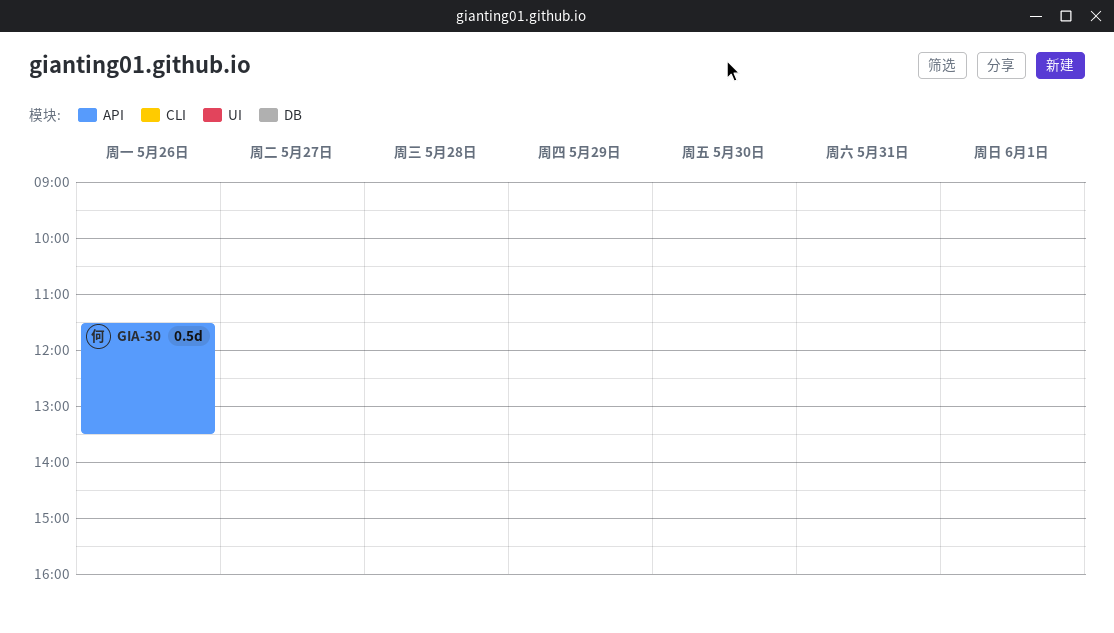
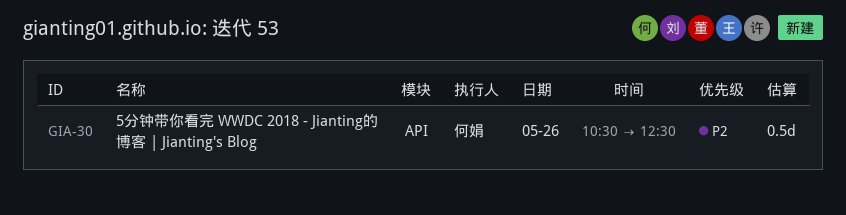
GIA-30, begins: 11:30 -> 10:30
GIA-30, ends: 13:30 -> 12:30

